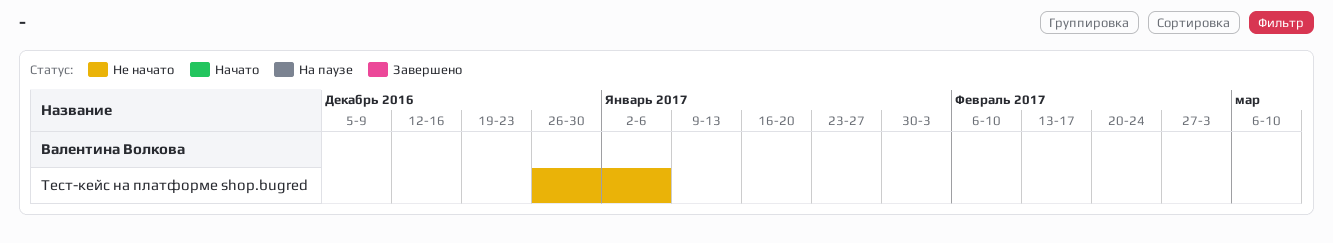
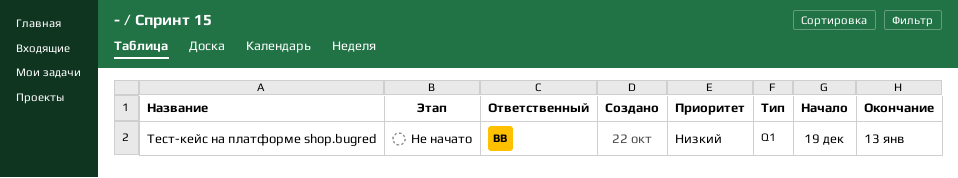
Тест-кейс на платформе shop.bugred, start: Dec 26 -> Dec 19
Тест-кейс на платформе shop.bugred, due: Jan 6 -> Jan 13

